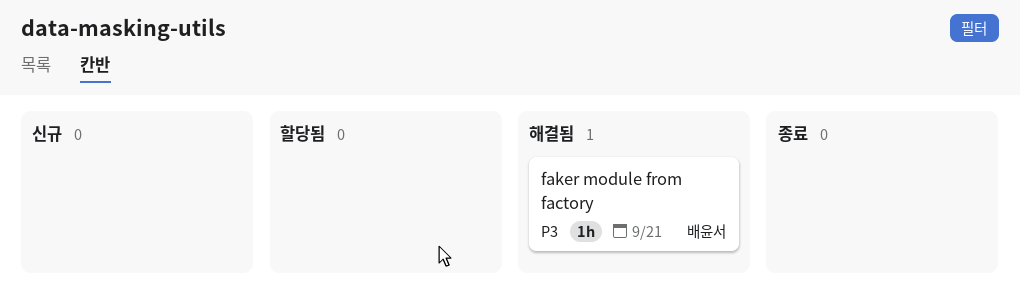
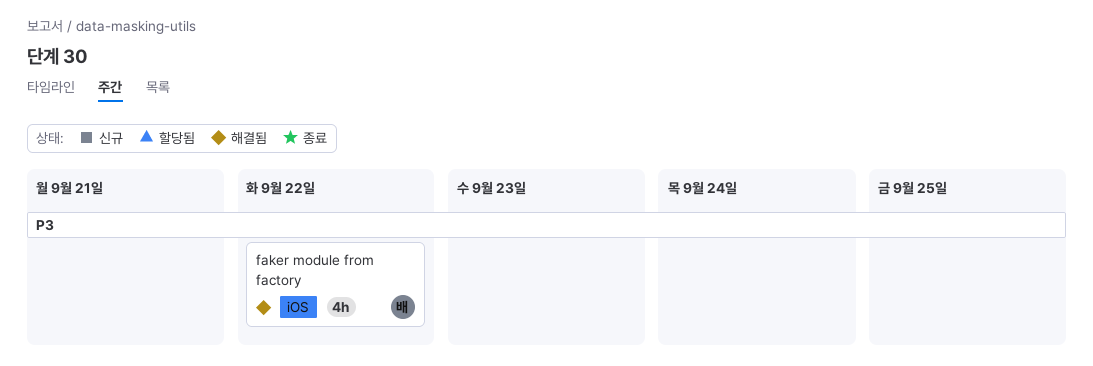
faker module from factory, estimate: 1h -> 4h
faker module from factory, due: Sep 21 -> Sep 22

